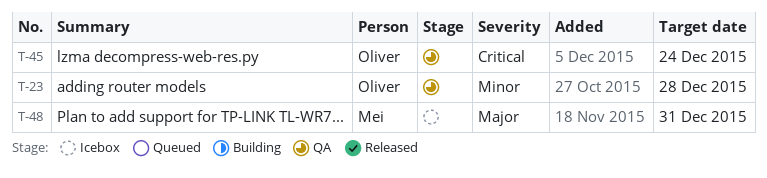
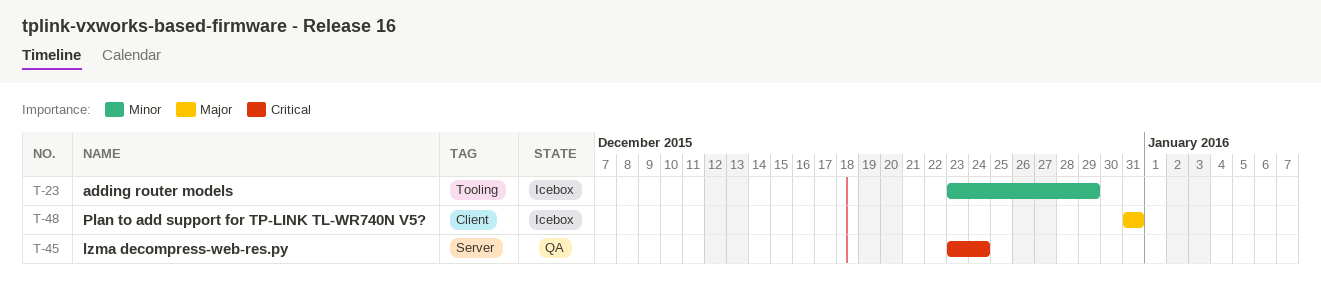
T-23, status: QA -> Icebox
T-23, due: Dec 28 -> Dec 29

